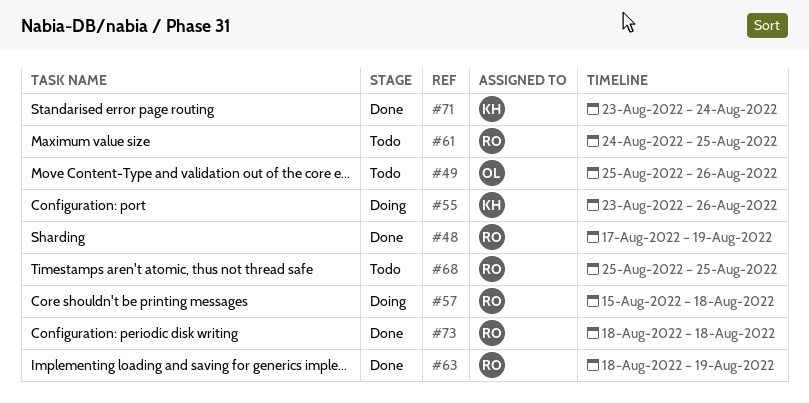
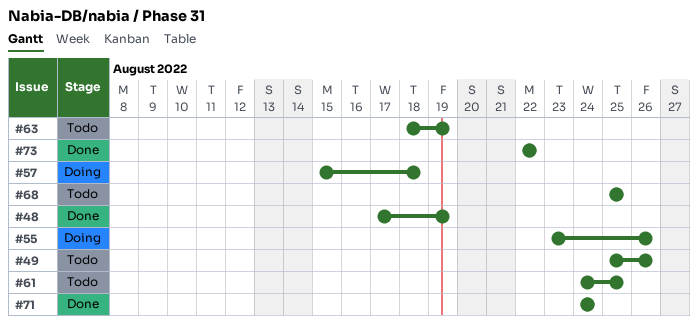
#63, status: Done -> Todo
#71, start: Aug 23 -> Aug 24
#73, start: Aug 18 -> Aug 22
#73, due: Aug 18 -> Aug 22

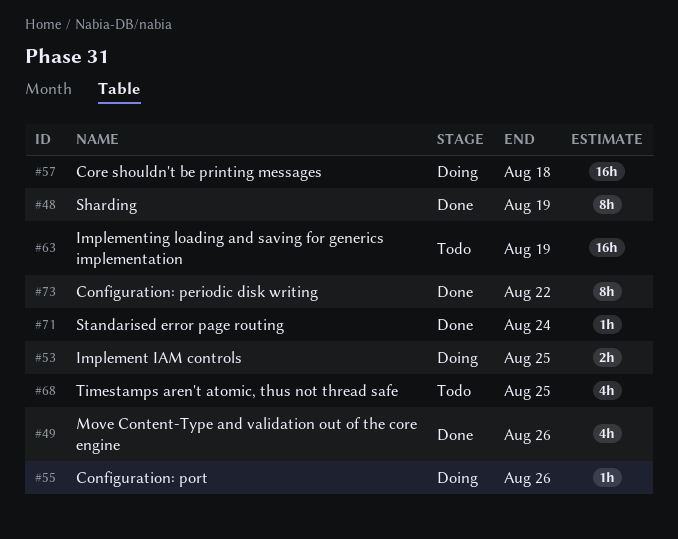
#49, status: Todo -> Done
#53: none -> present
#61: present -> none

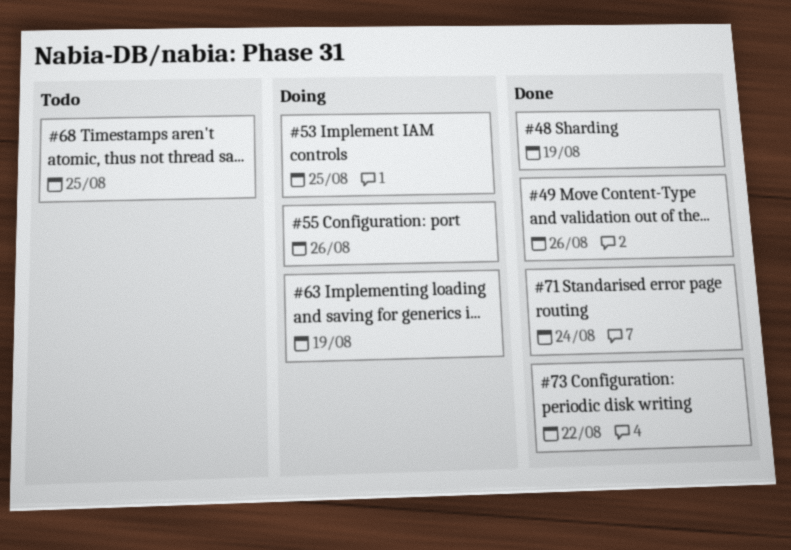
#57: present -> none
#63, status: Todo -> Doing

